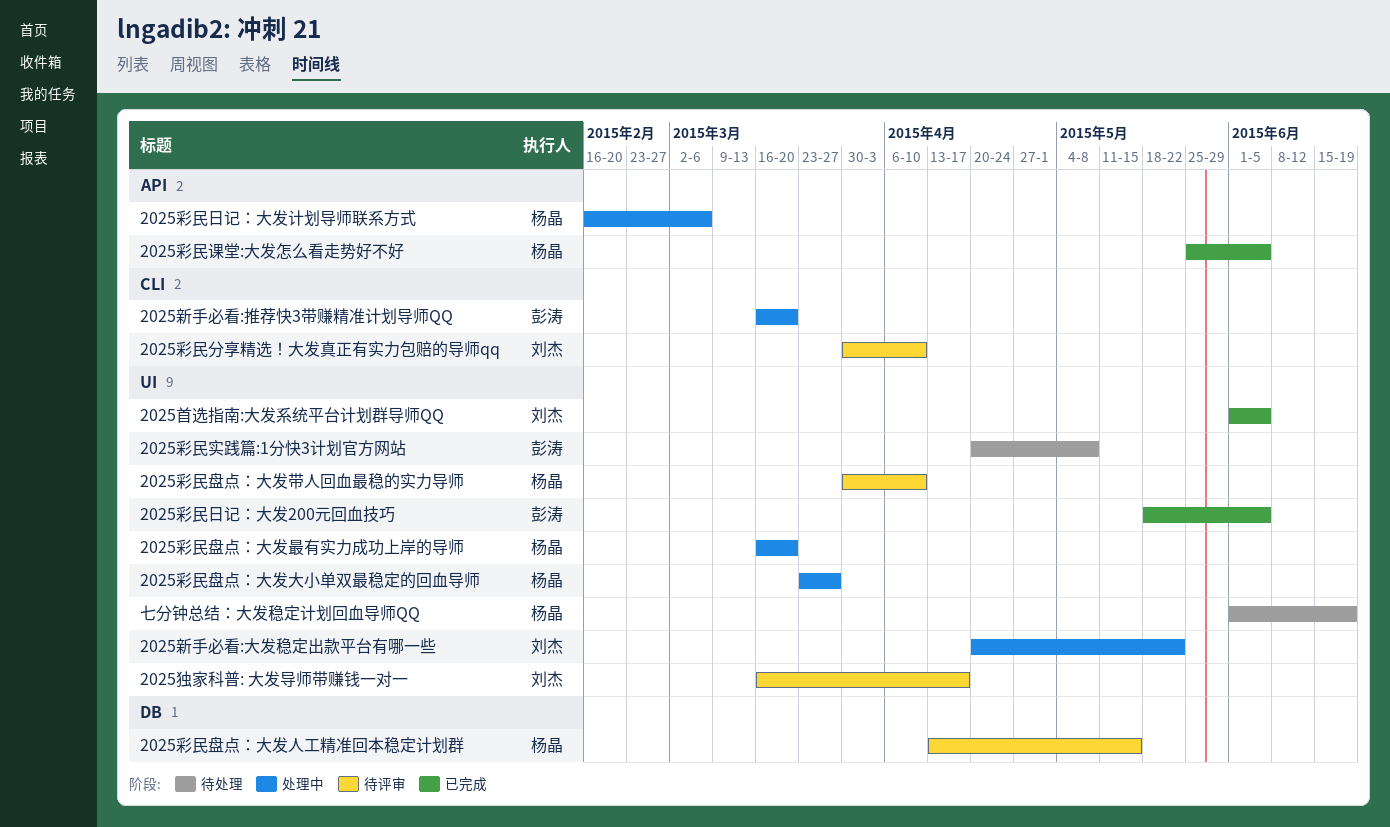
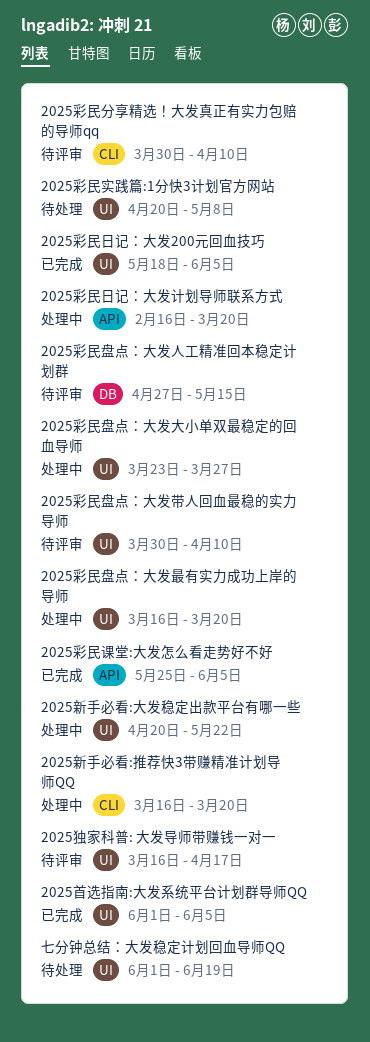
2025彩民日记：大发计划导师联系方式, due: Mar 6 -> Mar 20
2025彩民盘点：大发人工精准回本稳定计划群, start: Apr 13 -> Apr 27

